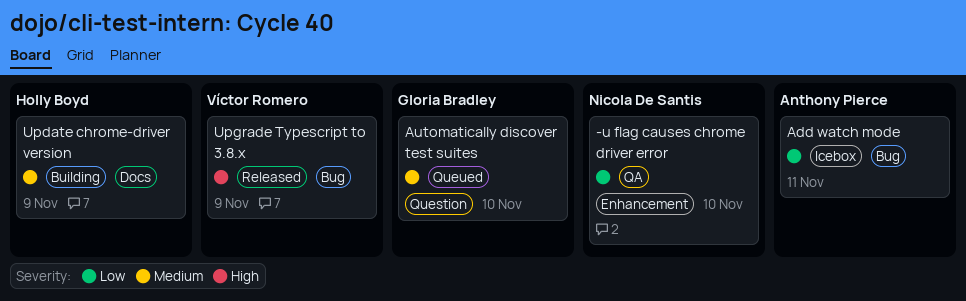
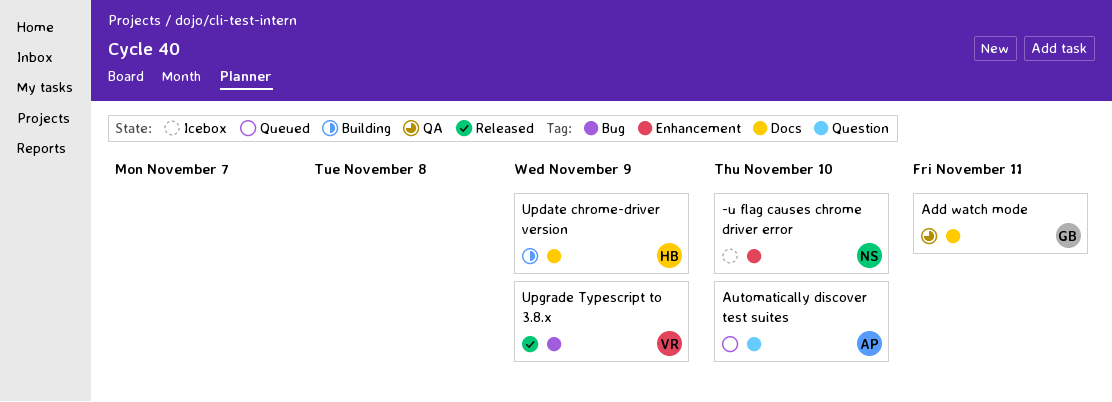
-u flag causes chrome driver error, status: QA -> Icebox
Add watch mode, status: Icebox -> QA
Add watch mode, owner: Anthony Pierce -> Gloria Bradley
Add watch mode, label: Bug -> Docs
Automatically discover test suites, owner: Gloria Bradley -> Anthony Pierce

